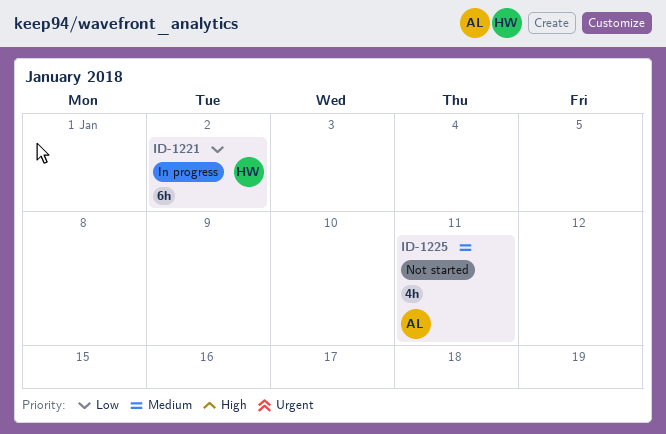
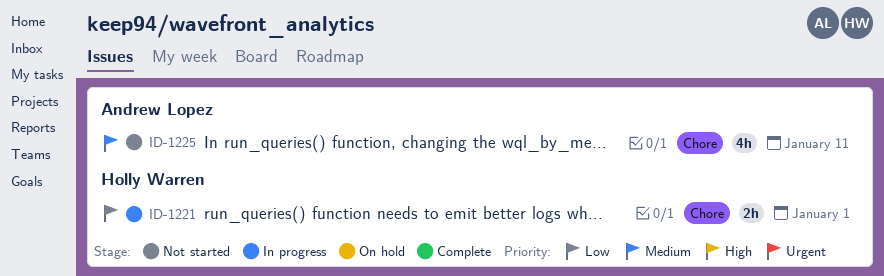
ID-1221, estimate: 6h -> 2h
ID-1221, due: Jan 2 -> Jan 1

